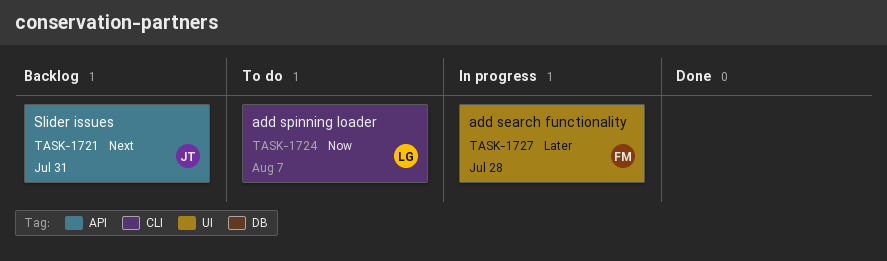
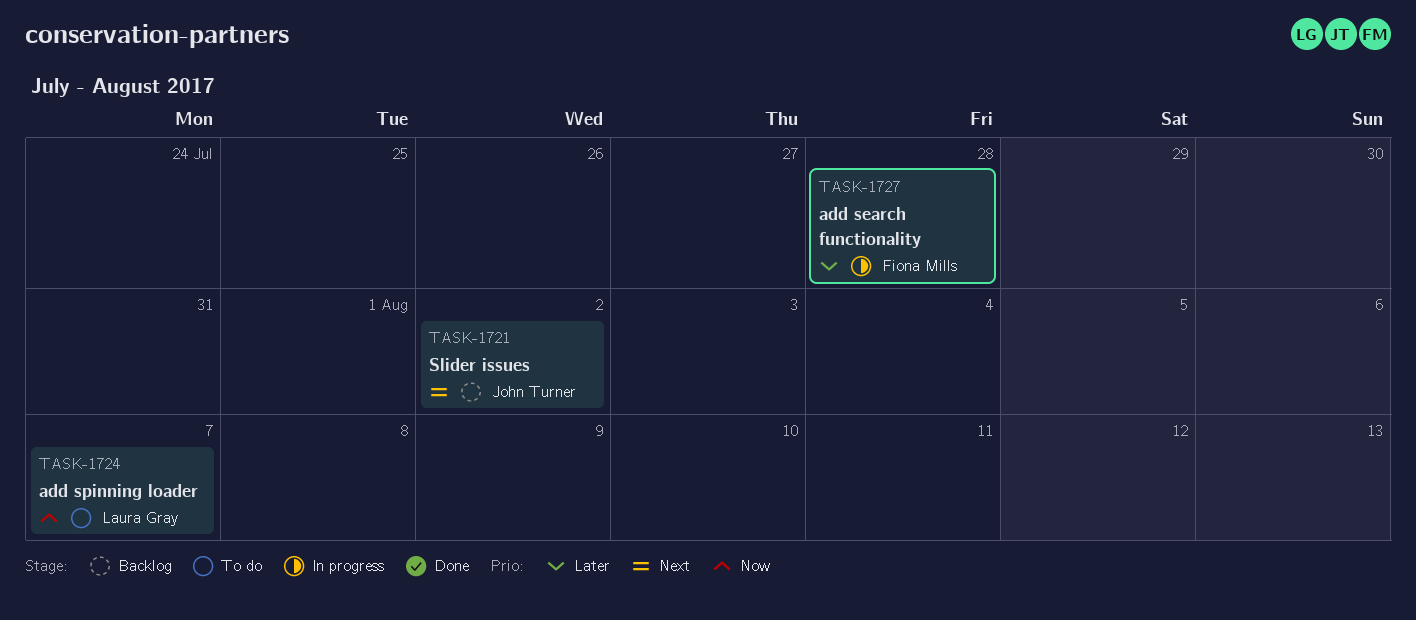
TASK-1721, due: Jul 31 -> Aug 2

